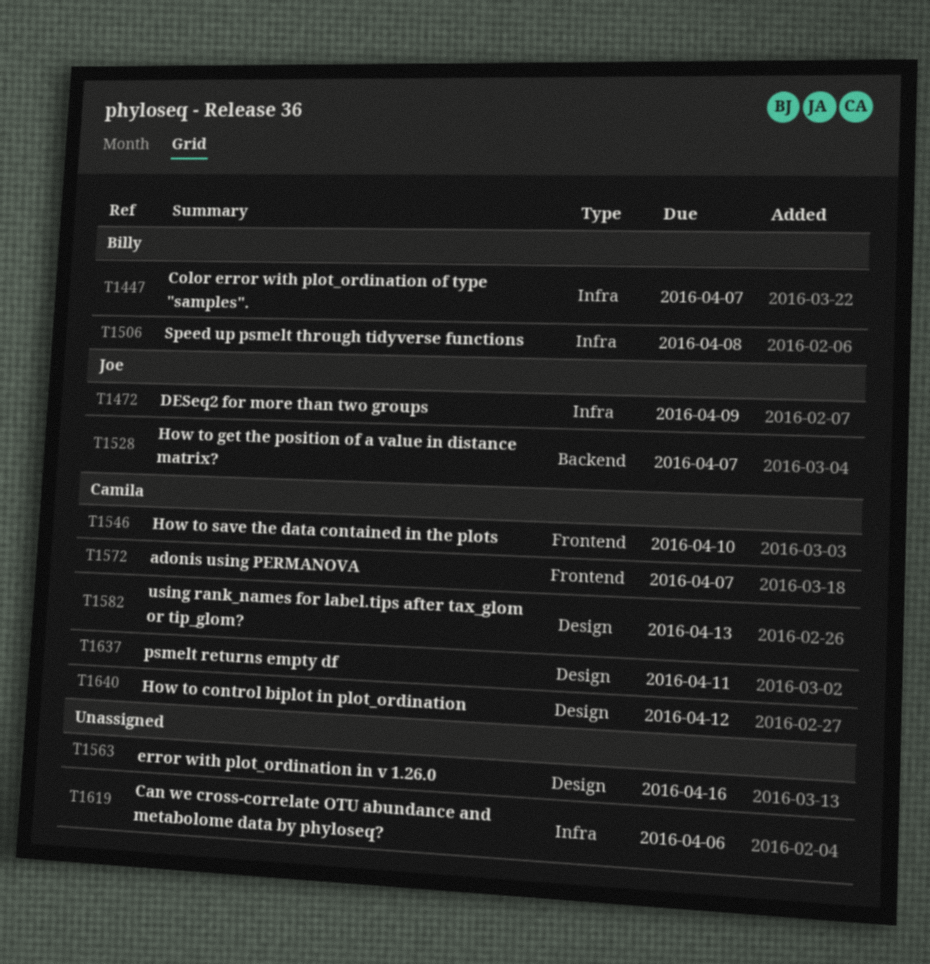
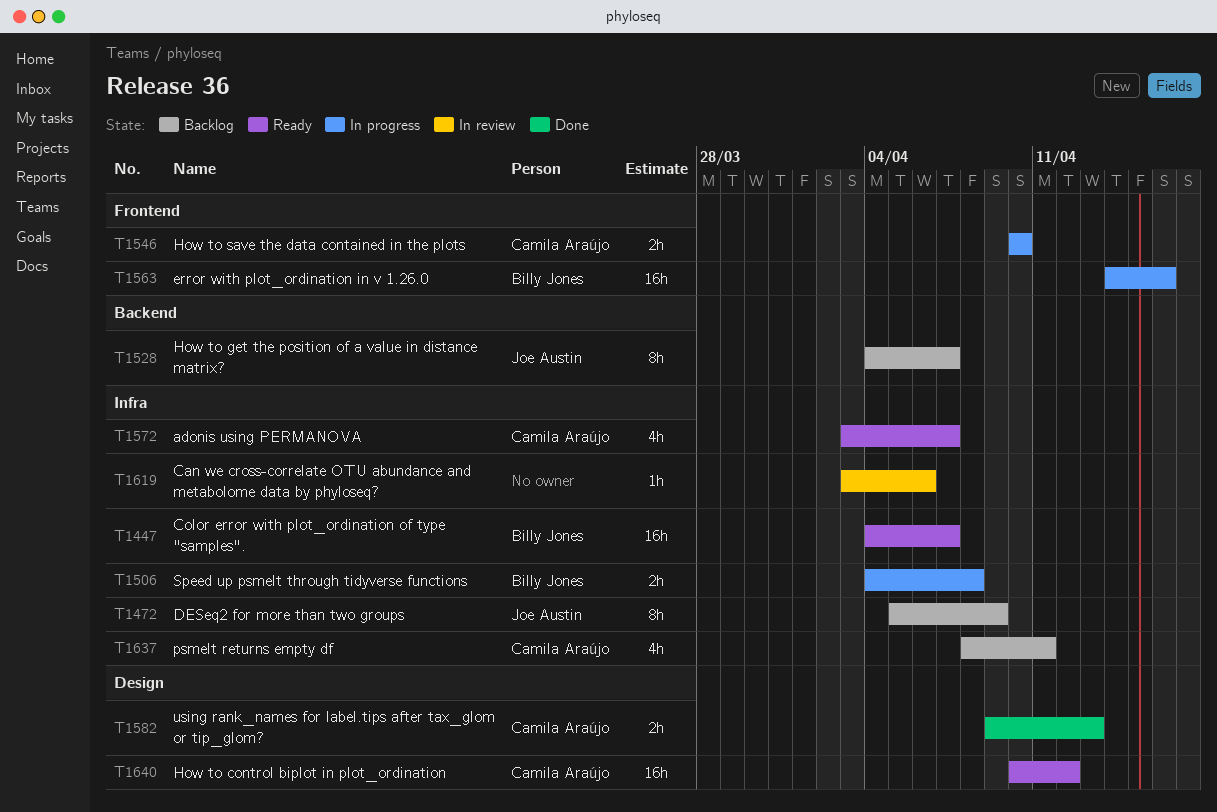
T1563, owner: none -> Billy Jones
T1563, label: Design -> Frontend
T1572, label: Frontend -> Infra
T1637, label: Design -> Infra

